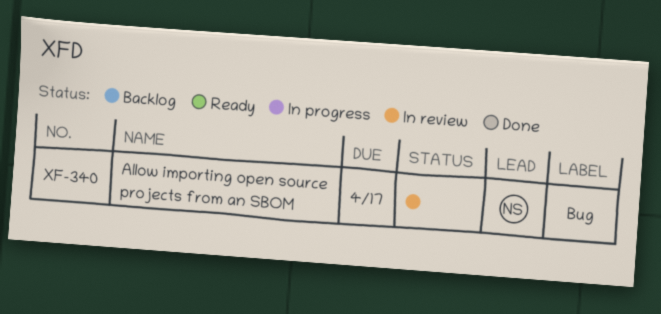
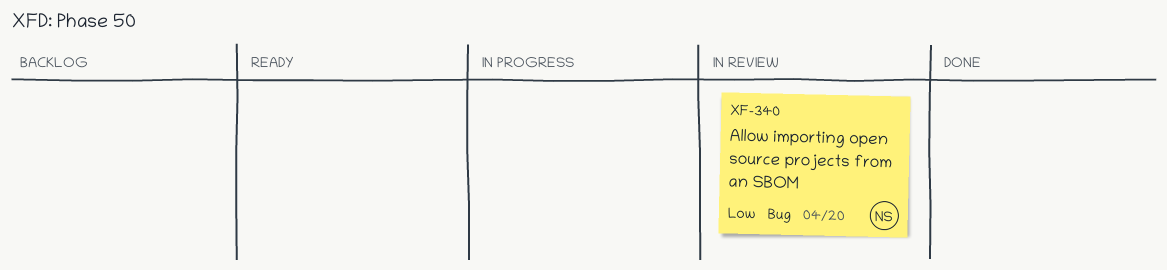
XF-340, due: Apr 17 -> Apr 20

